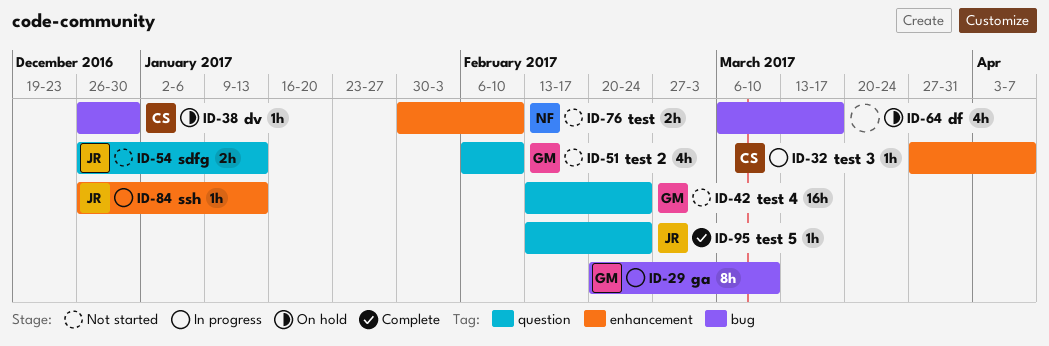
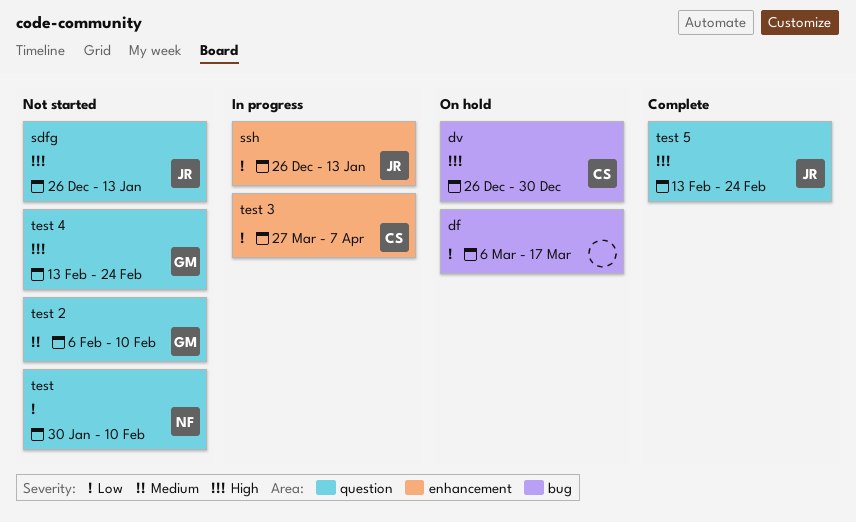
ga: present -> none
test, label: enhancement -> question

